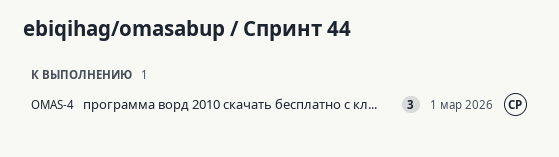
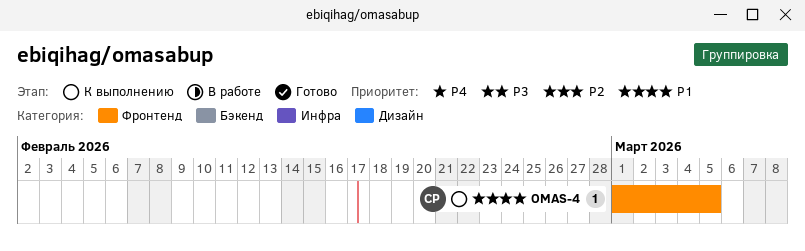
OMAS-4, estimate: 3 -> 1
OMAS-4, due: Mar 1 -> Mar 5

